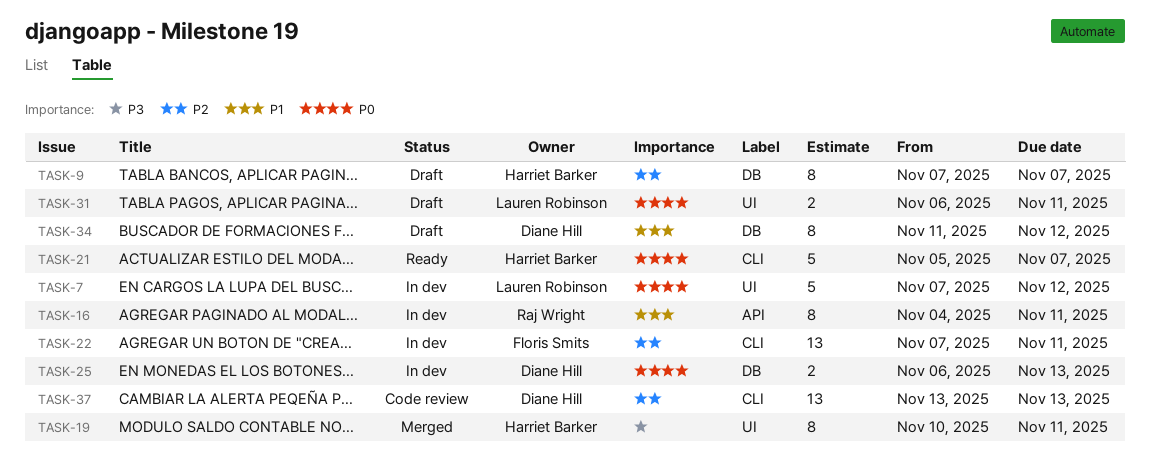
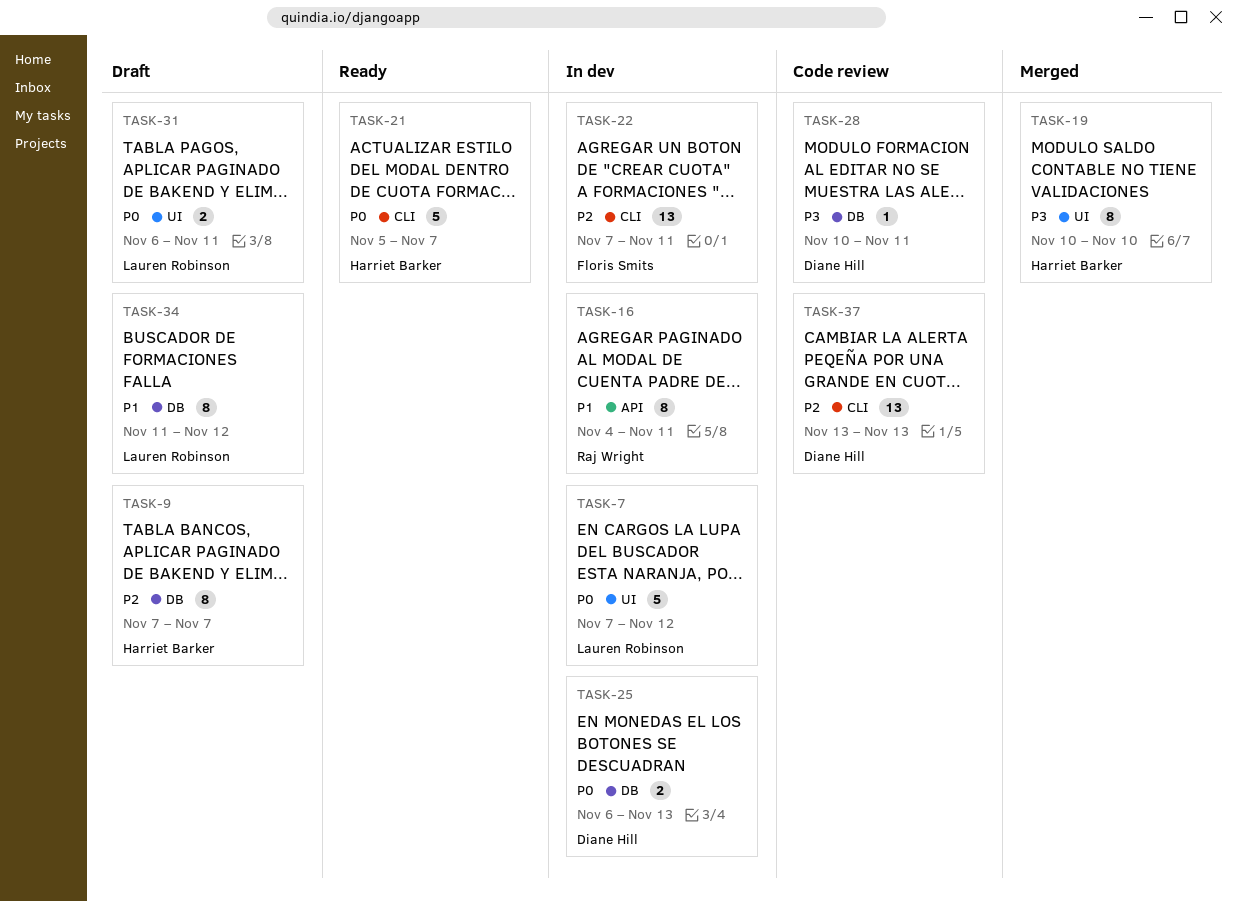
TASK-19, due: Nov 11 -> Nov 10
TASK-28: none -> present
TASK-34, owner: Diane Hill -> Lauren Robinson

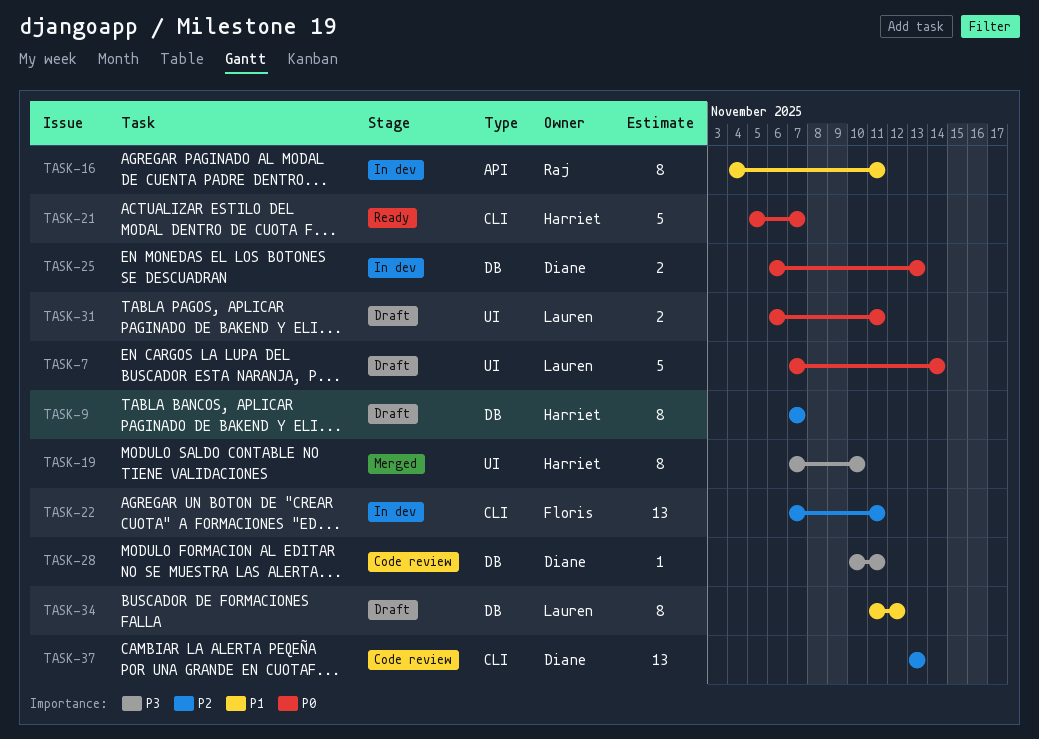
TASK-7, status: In dev -> Draft
TASK-7, due: Nov 12 -> Nov 14
TASK-19, start: Nov 10 -> Nov 7

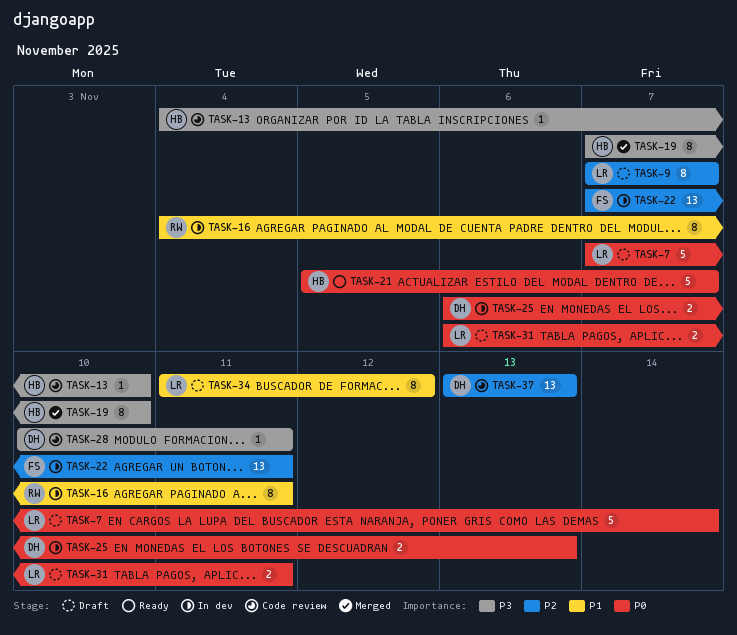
TASK-9, owner: Harriet -> Lauren
TASK-13: none -> present

